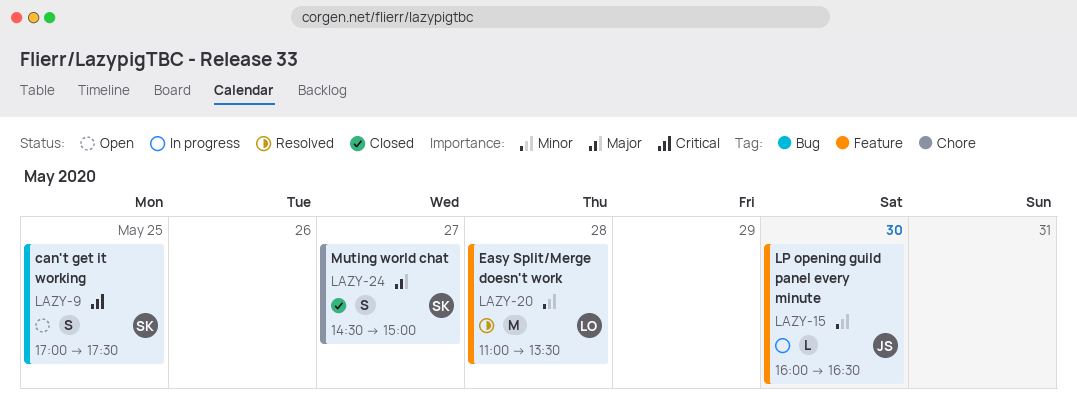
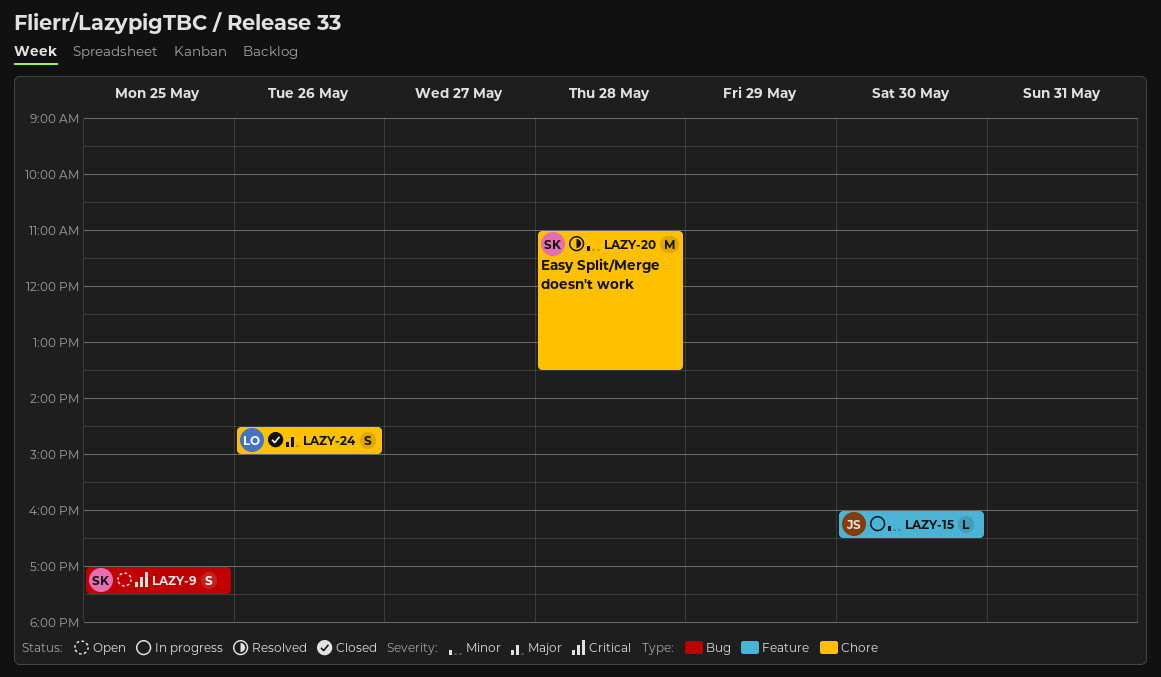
LAZY-20, owner: LO -> SK
LAZY-20, label: Feature -> Chore
LAZY-24, owner: SK -> LO
LAZY-24, day: May 27 -> May 26

